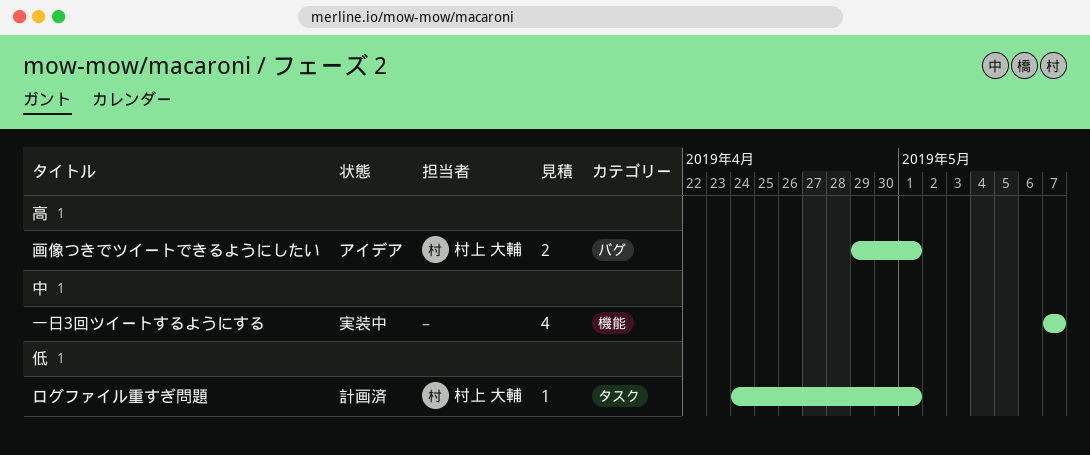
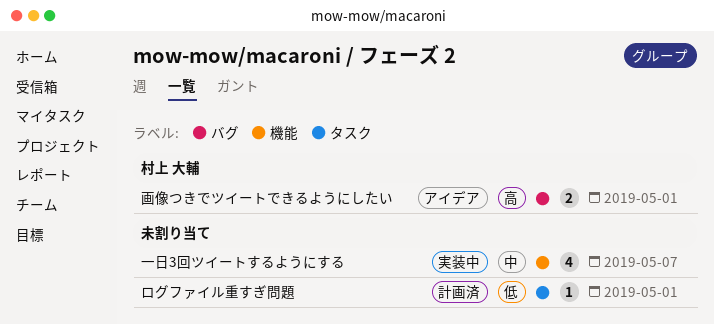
ログファイル重すぎ問題, owner: 村上 大輔 -> none

